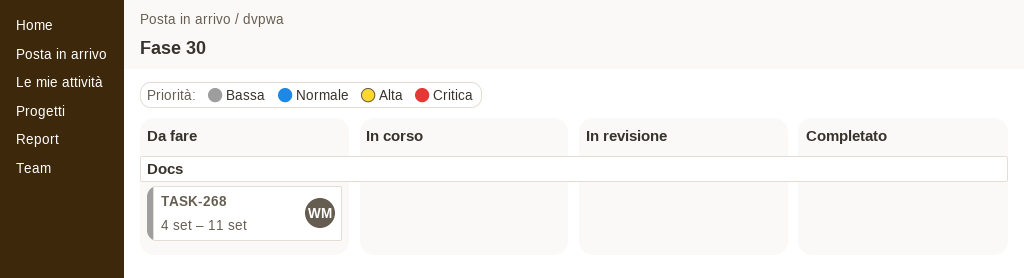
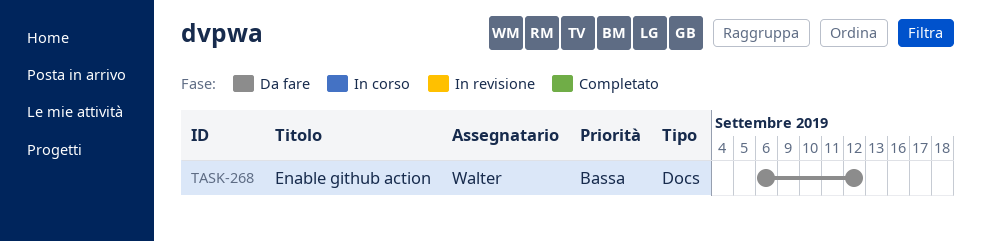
TASK-268, start: Sep 4 -> Sep 6
TASK-268, due: Sep 11 -> Sep 12

